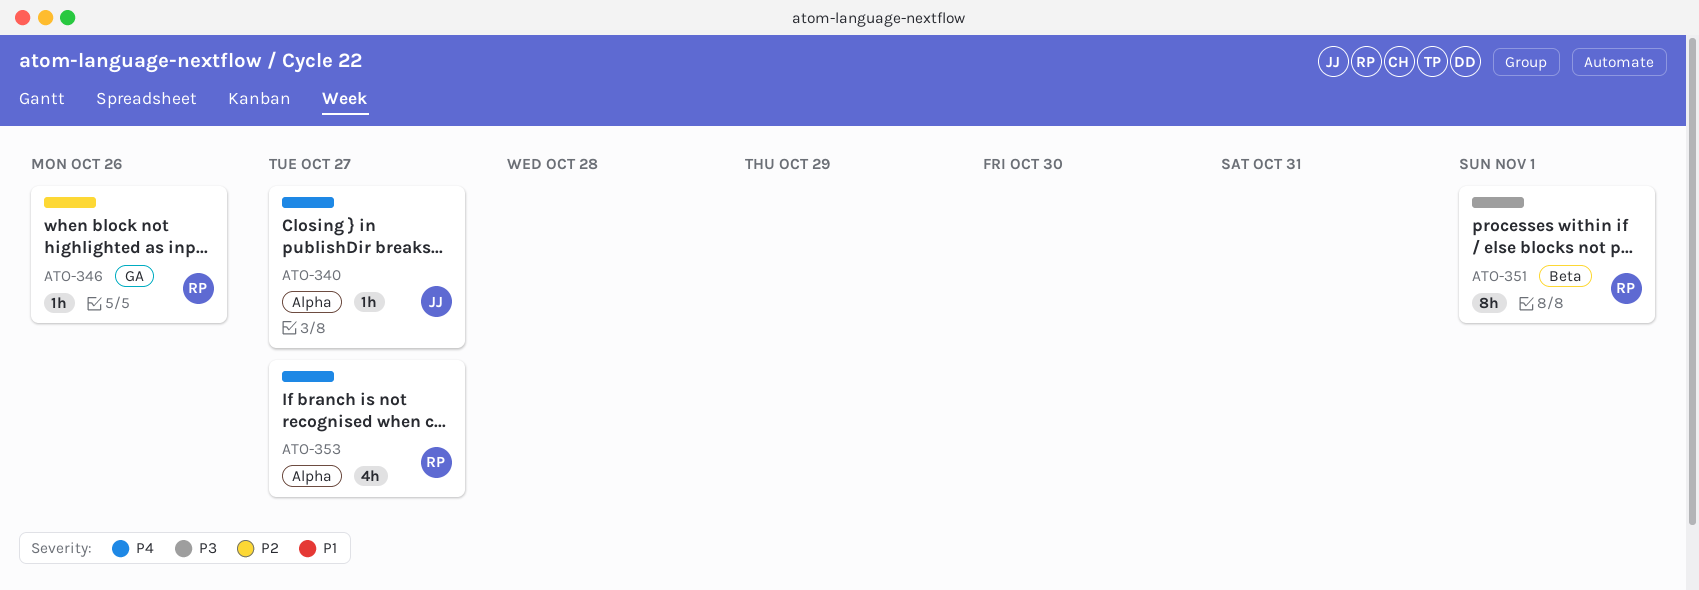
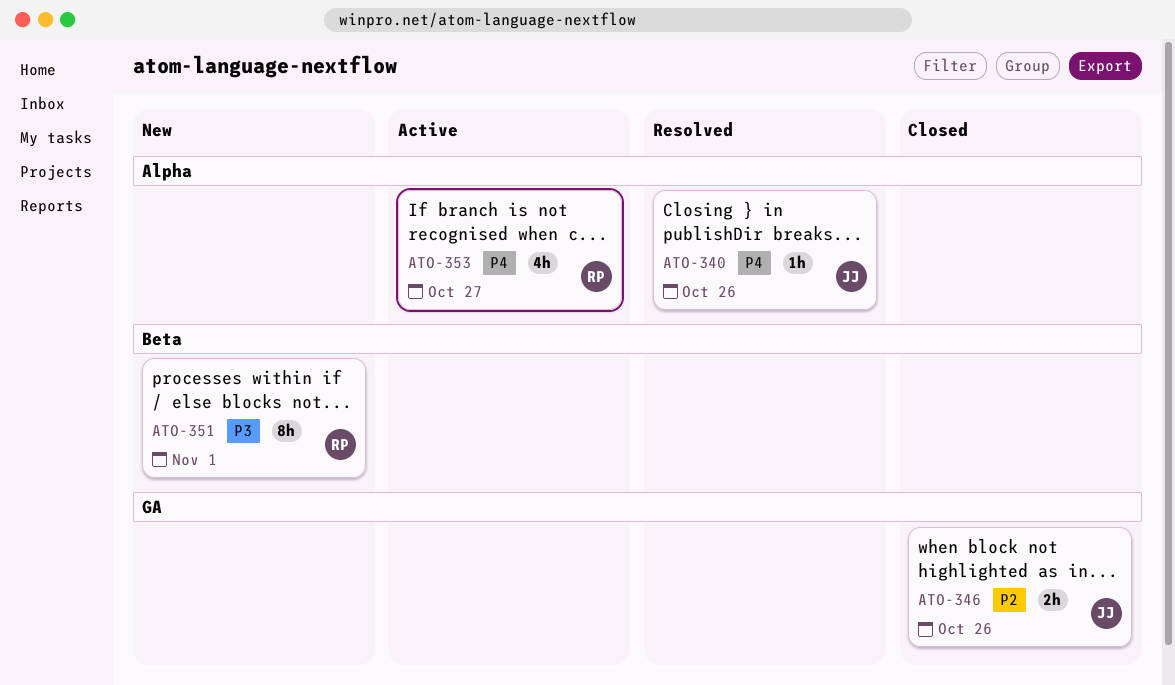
ATO-340, due: Oct 27 -> Oct 26
ATO-346, owner: RP -> JJ
ATO-346, estimate: 1h -> 2h

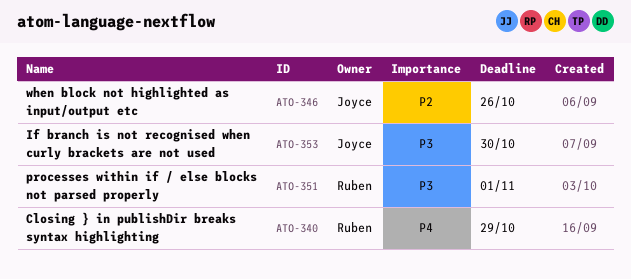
ATO-340, owner: Joyce -> Ruben
ATO-340, due: Oct 26 -> Oct 29
ATO-353, owner: Ruben -> Joyce
ATO-353, priority: P4 -> P3
ATO-353, due: Oct 27 -> Oct 30

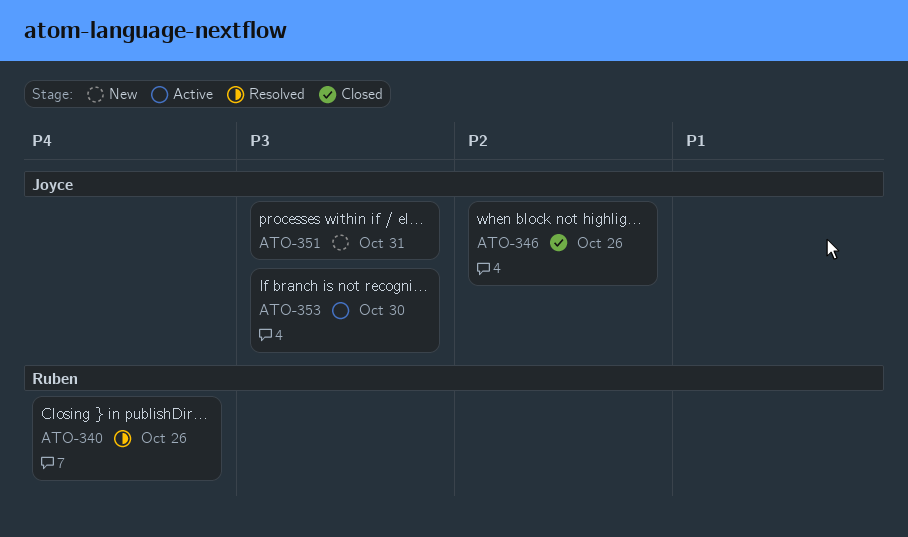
ATO-340, due: Oct 29 -> Oct 26
ATO-351, owner: Ruben -> Joyce
ATO-351, due: Nov 1 -> Oct 31

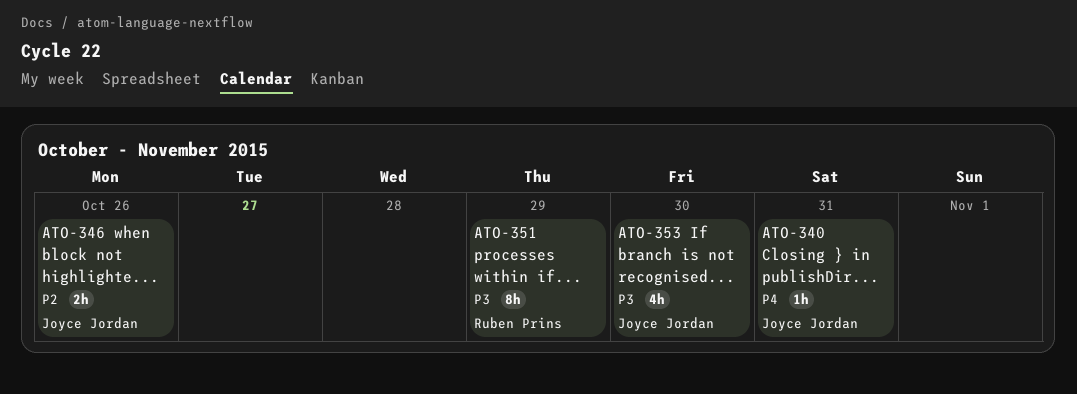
ATO-340, owner: Ruben Prins -> Joyce Jordan
ATO-340, due: Oct 26 -> Oct 31
ATO-351, owner: Joyce Jordan -> Ruben Prins
ATO-351, due: Oct 31 -> Oct 29

